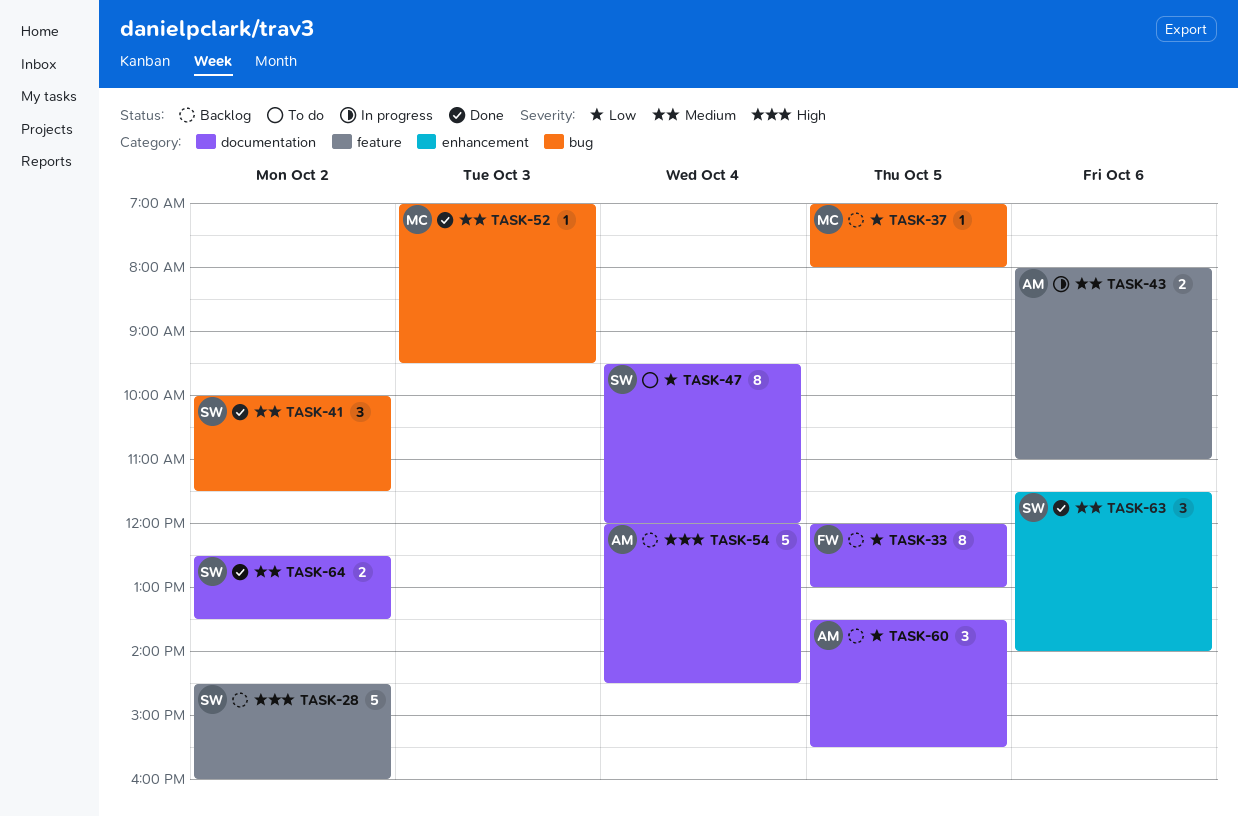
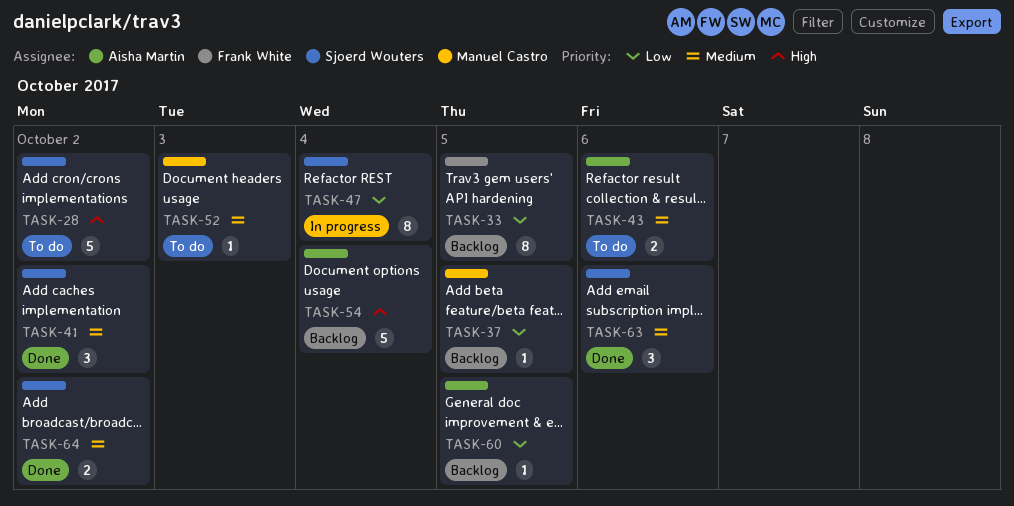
TASK-28, status: Backlog -> To do
TASK-43, status: In progress -> To do
TASK-47, status: To do -> In progress
TASK-52, status: Done -> To do
TASK-60, estimate: 3 -> 1

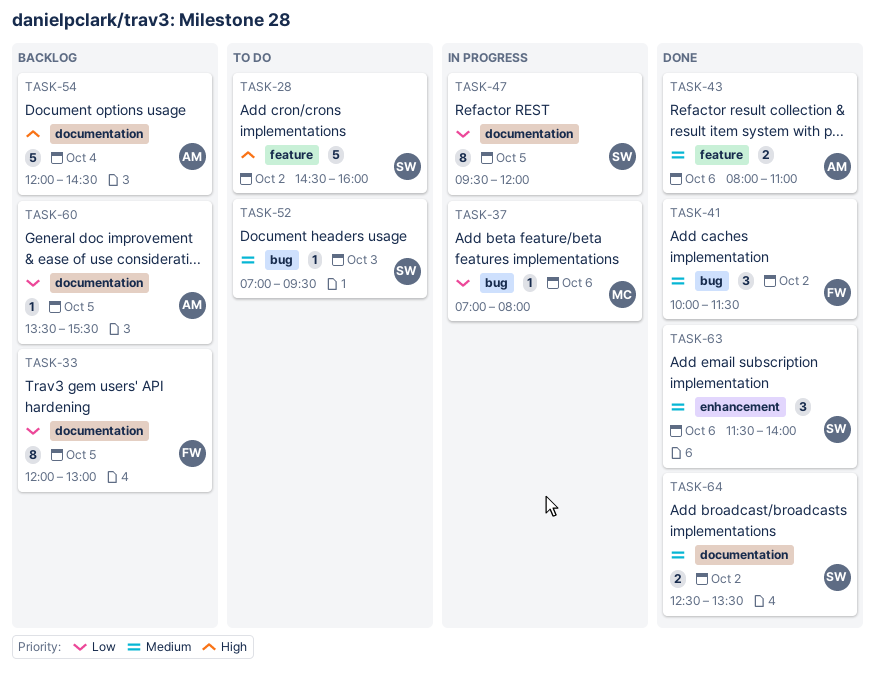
TASK-37, status: Backlog -> In progress
TASK-37, day: Oct 5 -> Oct 6
TASK-41, owner: Sjoerd Wouters -> Frank White
TASK-43, status: To do -> Done
TASK-47, day: Oct 4 -> Oct 5
TASK-52, owner: Manuel Castro -> Sjoerd Wouters

